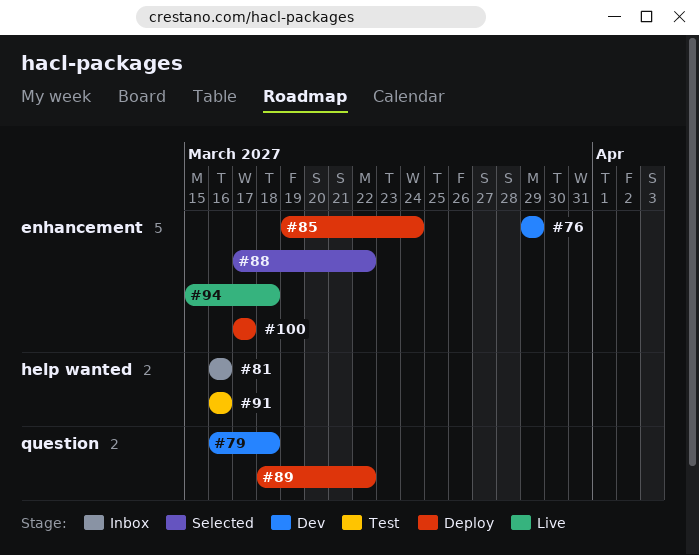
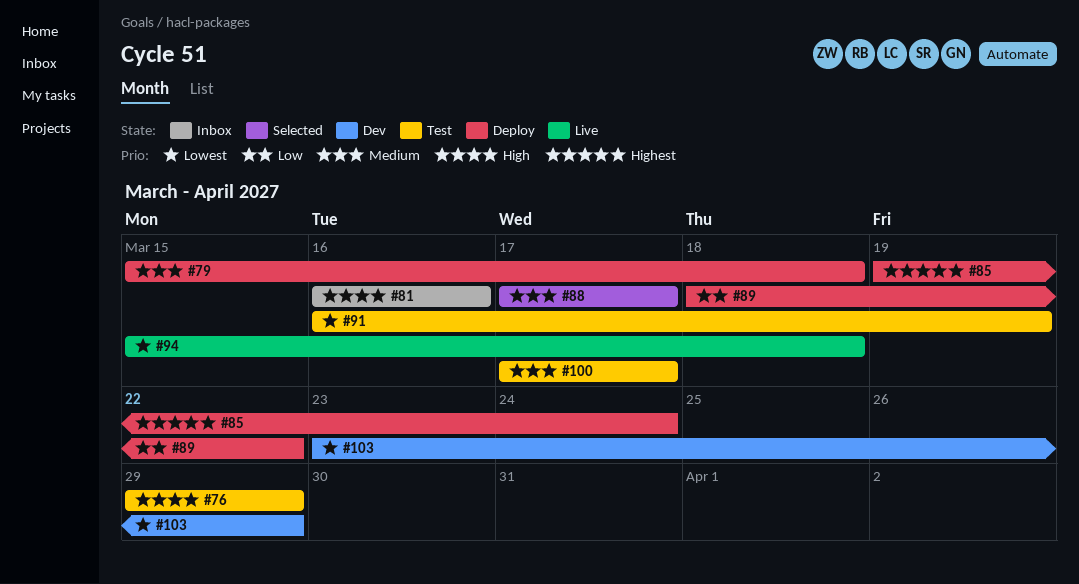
#76, status: Dev -> Test
#79, status: Dev -> Deploy
#79, start: Mar 16 -> Mar 15
#88, due: Mar 22 -> Mar 17
#91, due: Mar 16 -> Mar 19
#100, status: Deploy -> Test
#103: none -> present

